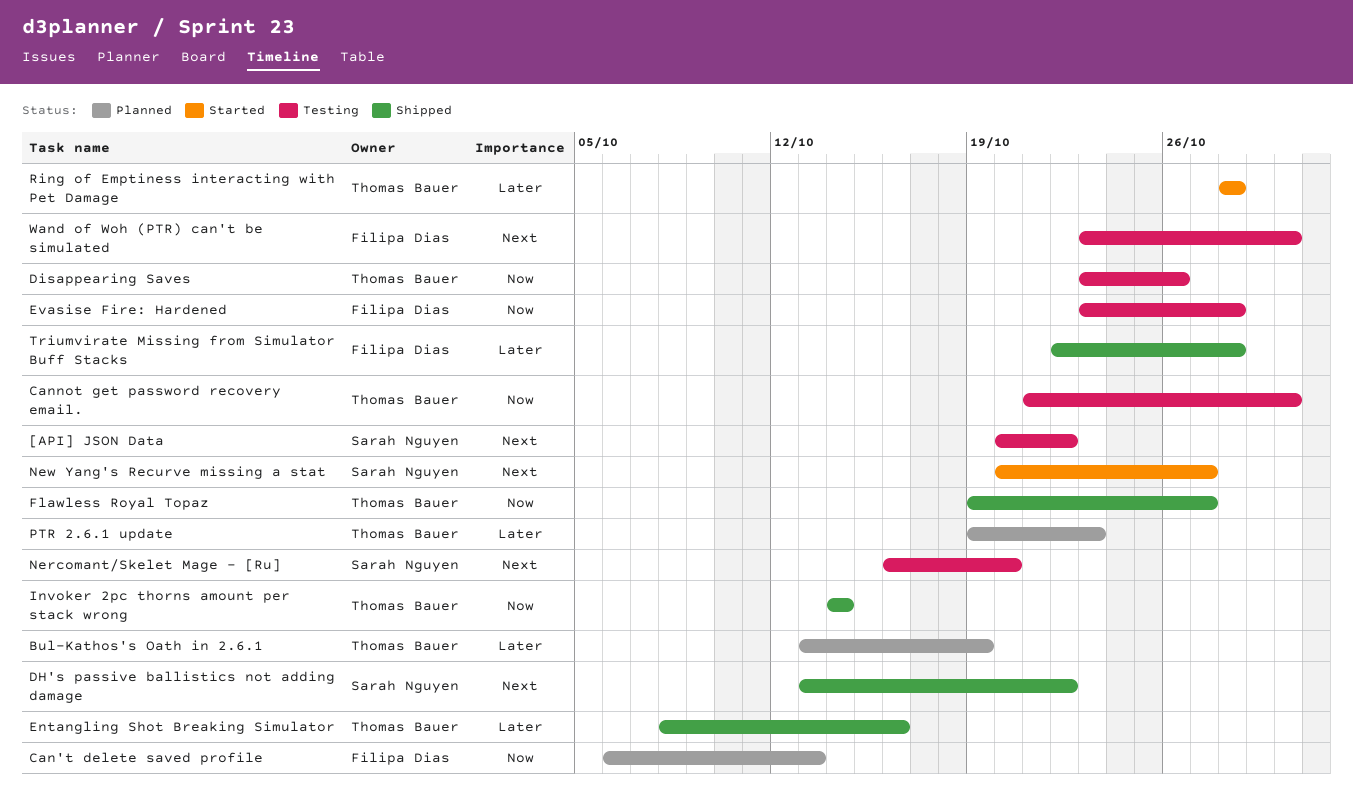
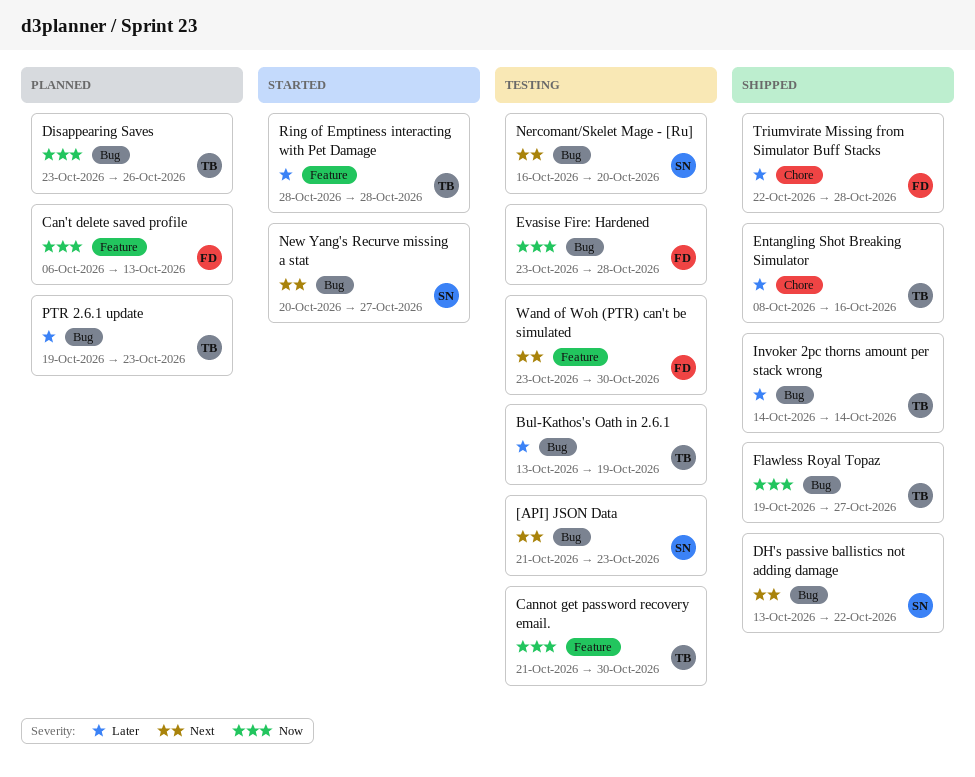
[API] JSON Data, start: Oct 20 -> Oct 21
[API] JSON Data, due: Oct 22 -> Oct 23
Bul-Kathos's Oath in 2.6.1, status: Planned -> Testing
Disappearing Saves, status: Testing -> Planned
Invoker 2pc thorns amount per stack wrong, priority: Now -> Later

